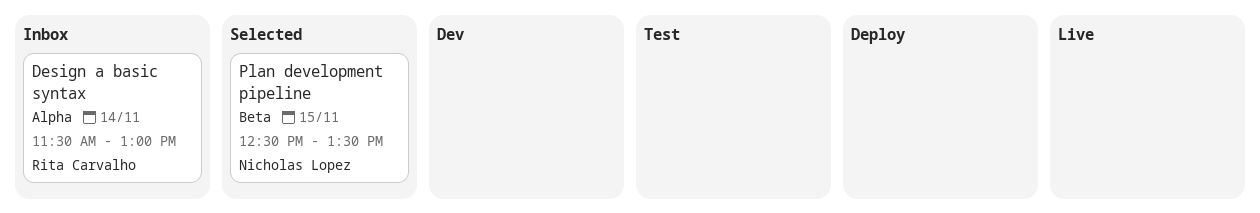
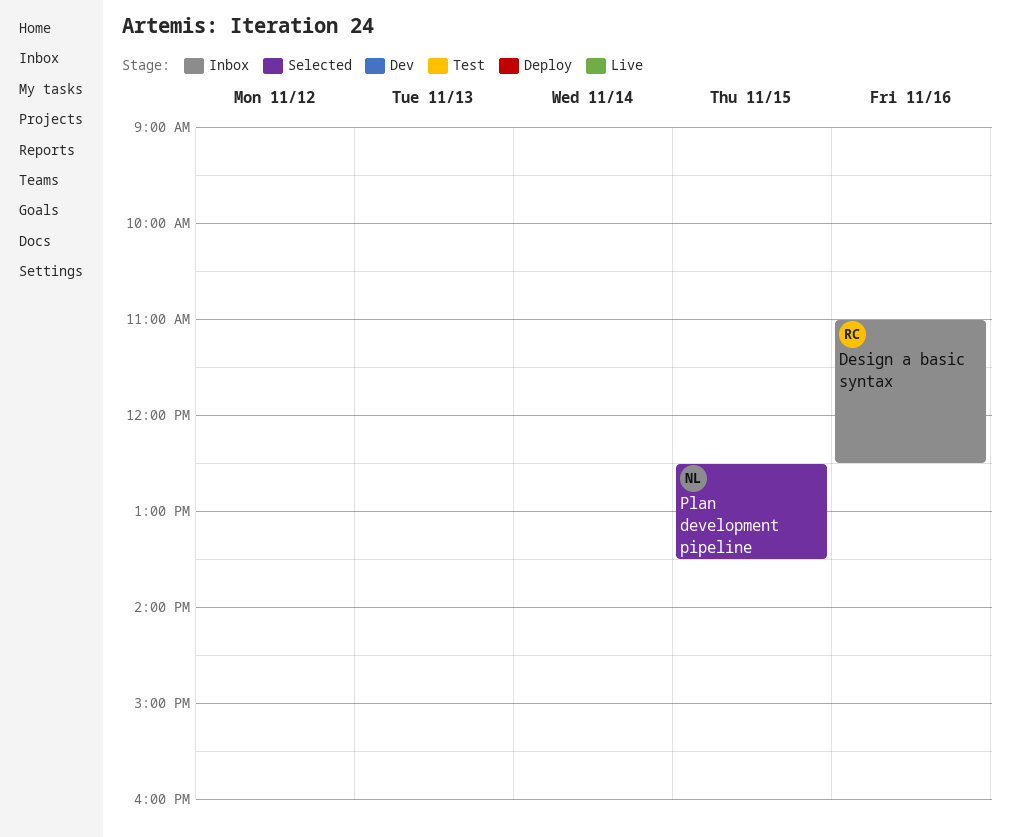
Design a basic syntax, day: Nov 14 -> Nov 16
Design a basic syntax, begins: 11:30 -> 11:00
Design a basic syntax, ends: 13:00 -> 12:30

